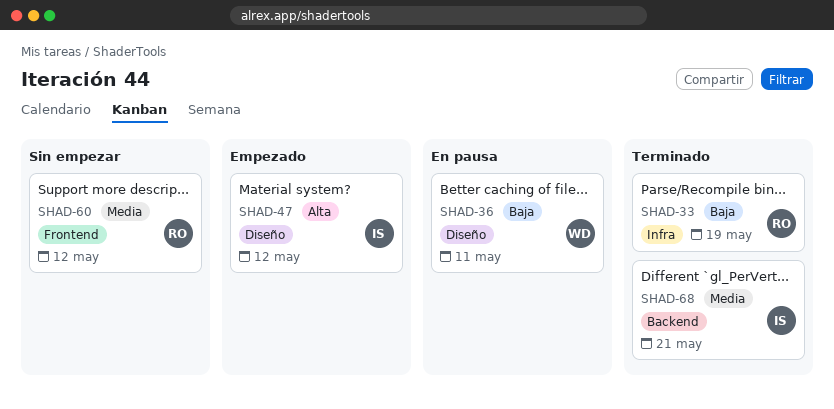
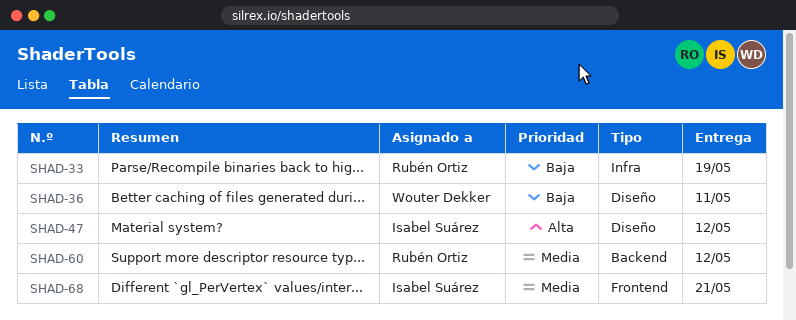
SHAD-60, label: Frontend -> Backend
SHAD-68, label: Backend -> Frontend

